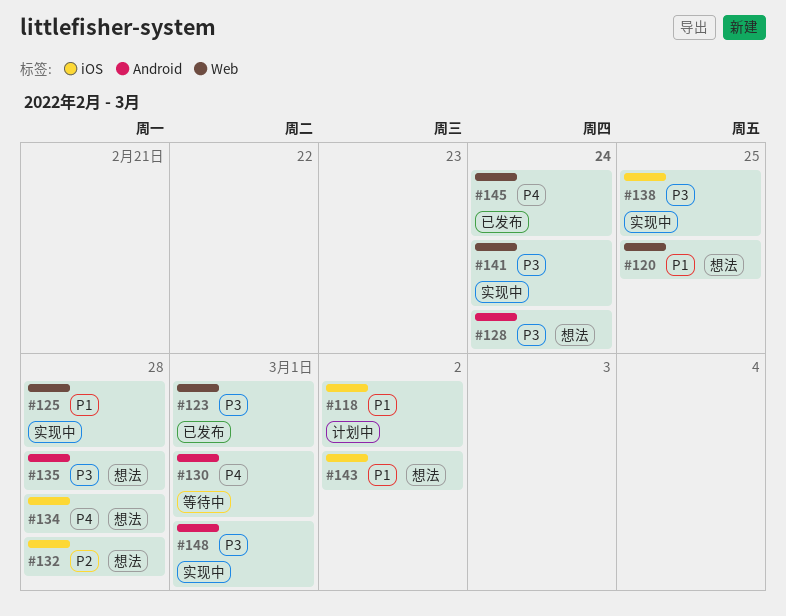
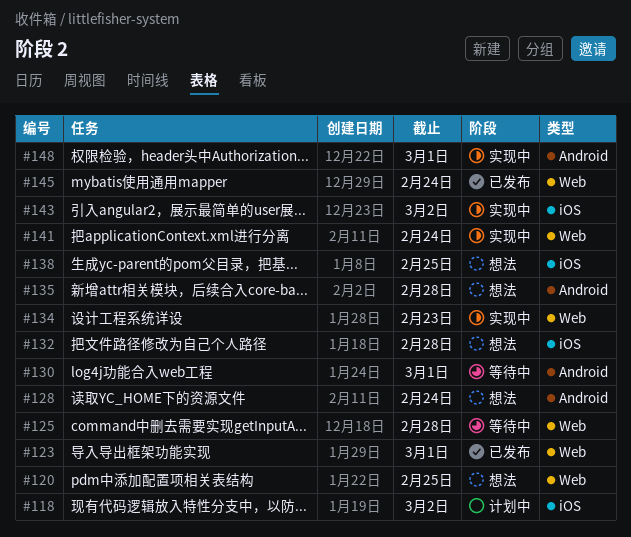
#125, status: 实现中 -> 等待中
#134, status: 想法 -> 实现中
#134, label: iOS -> Web
#134, due: Feb 28 -> Feb 23
#138, status: 实现中 -> 想法
#143, status: 想法 -> 实现中

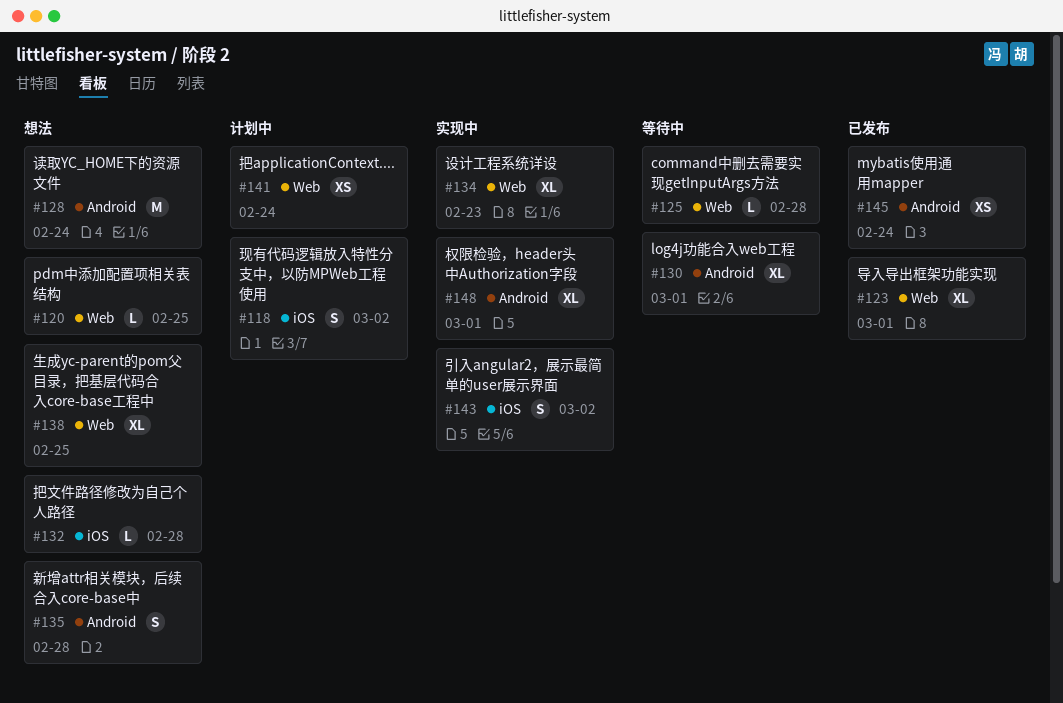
#138, label: iOS -> Web
#141, status: 实现中 -> 计划中
#145, label: Web -> Android

